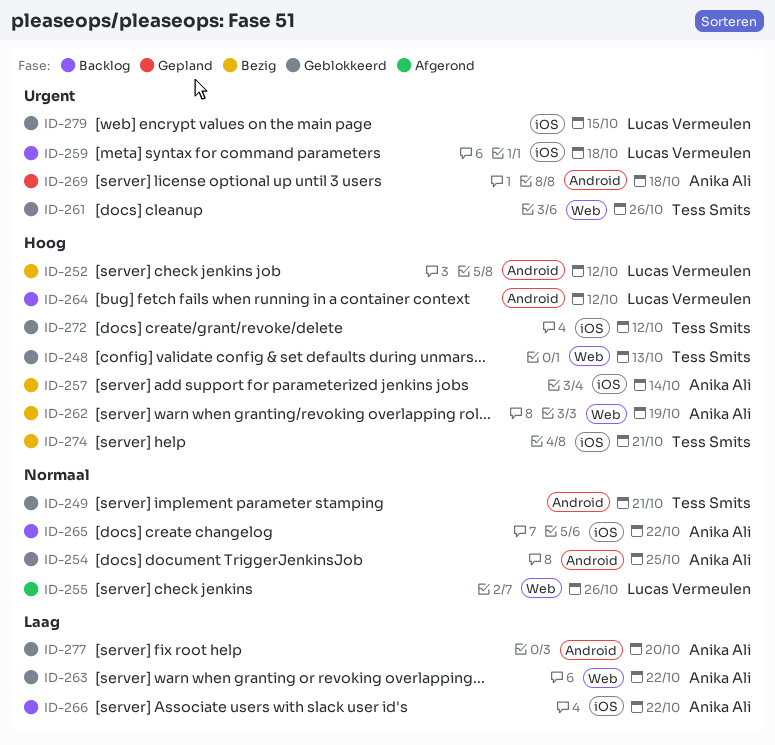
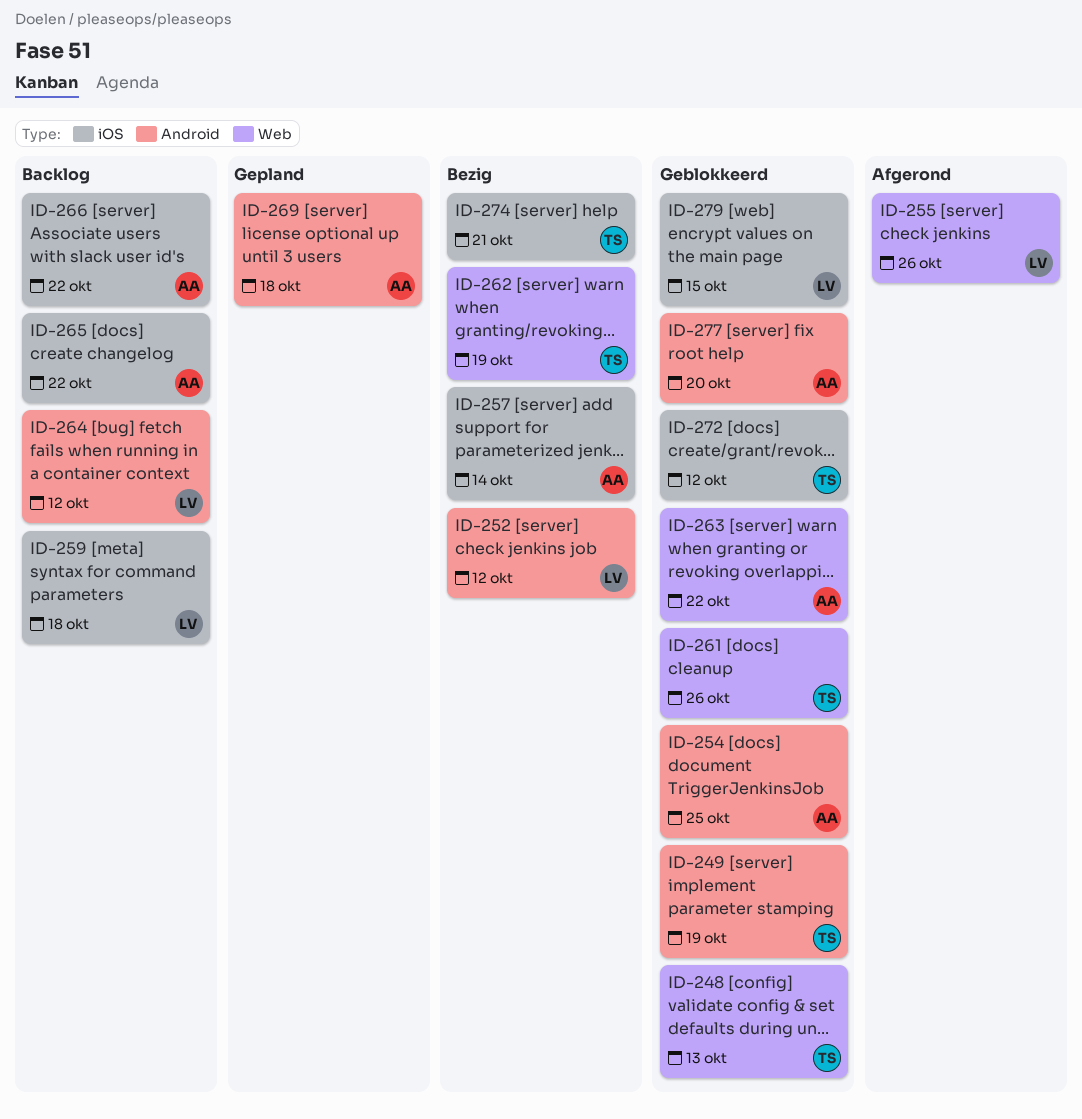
ID-249, due: Oct 21 -> Oct 19
ID-262, owner: Anika Ali -> Tess Smits

